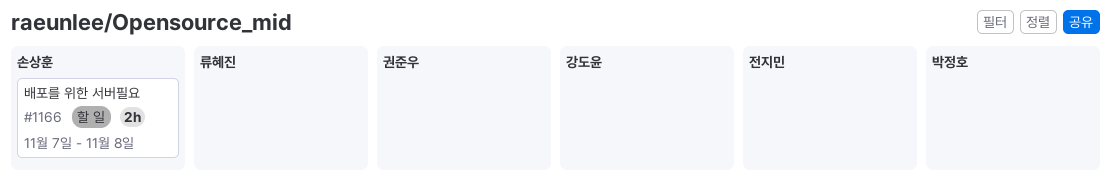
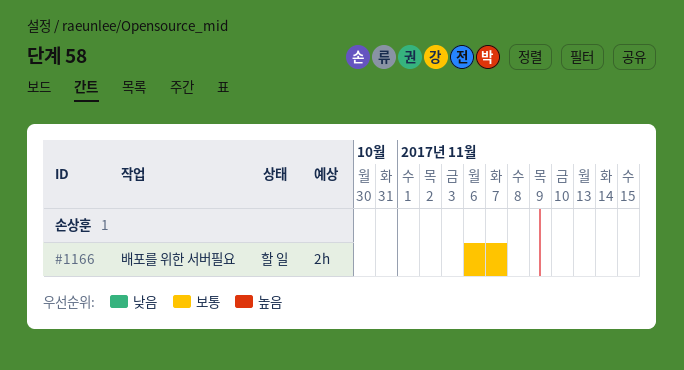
#1166, start: Nov 7 -> Nov 6
#1166, due: Nov 8 -> Nov 7

